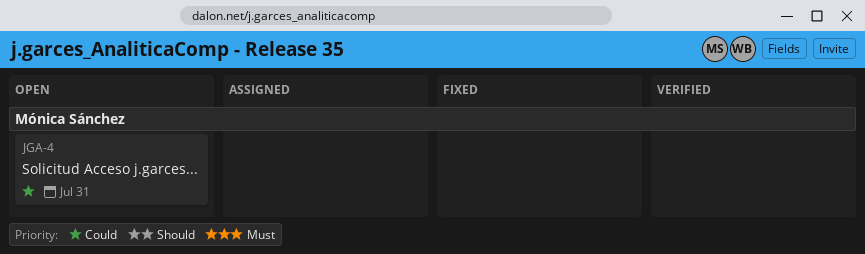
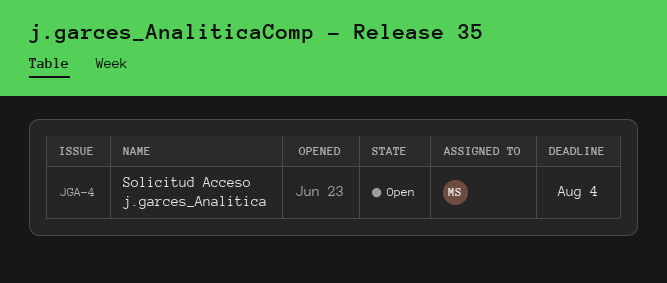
JGA-4, due: Jul 31 -> Aug 4

